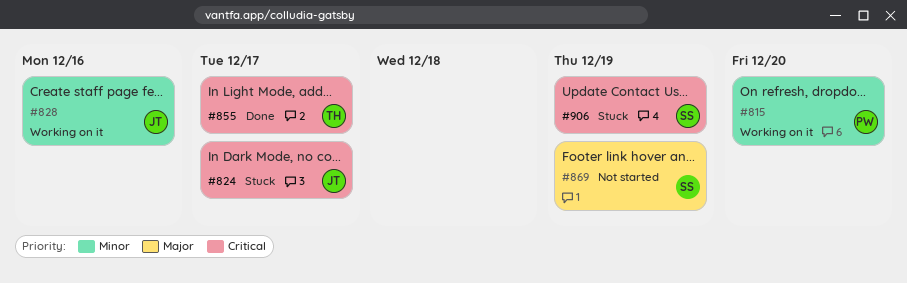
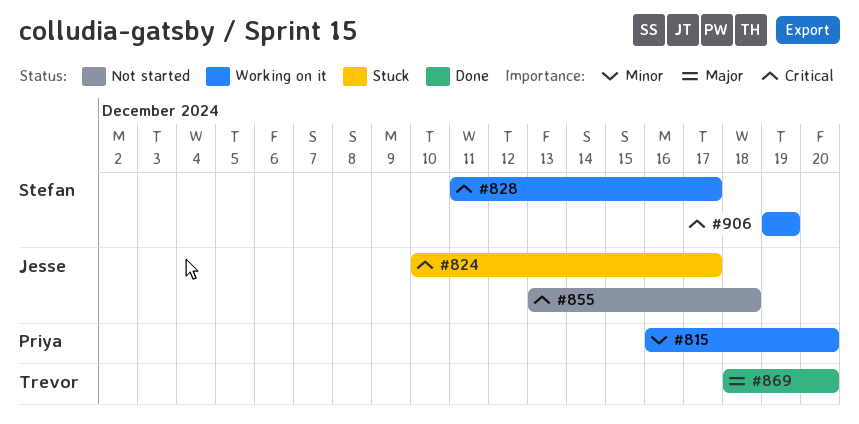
#828, owner: Jesse -> Stefan
#828, priority: Minor -> Critical
#828, due: Dec 16 -> Dec 17
#855, status: Done -> Not started
#855, owner: Trevor -> Jesse
#855, due: Dec 17 -> Dec 18
#869, status: Not started -> Done
#869, owner: Stefan -> Trevor
#869, due: Dec 19 -> Dec 20
#906, status: Stuck -> Working on it

